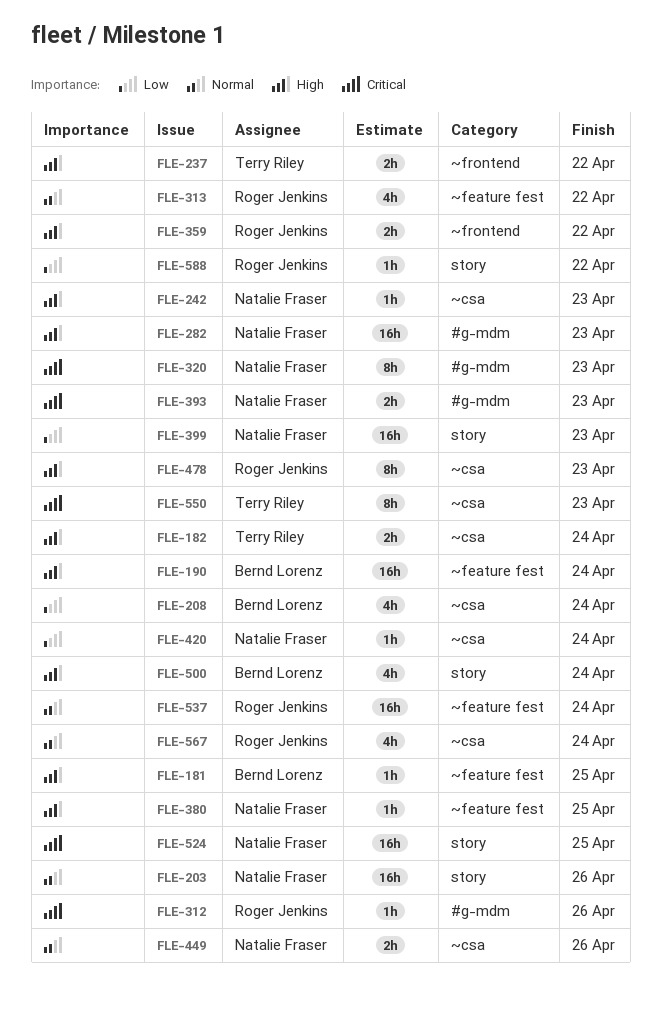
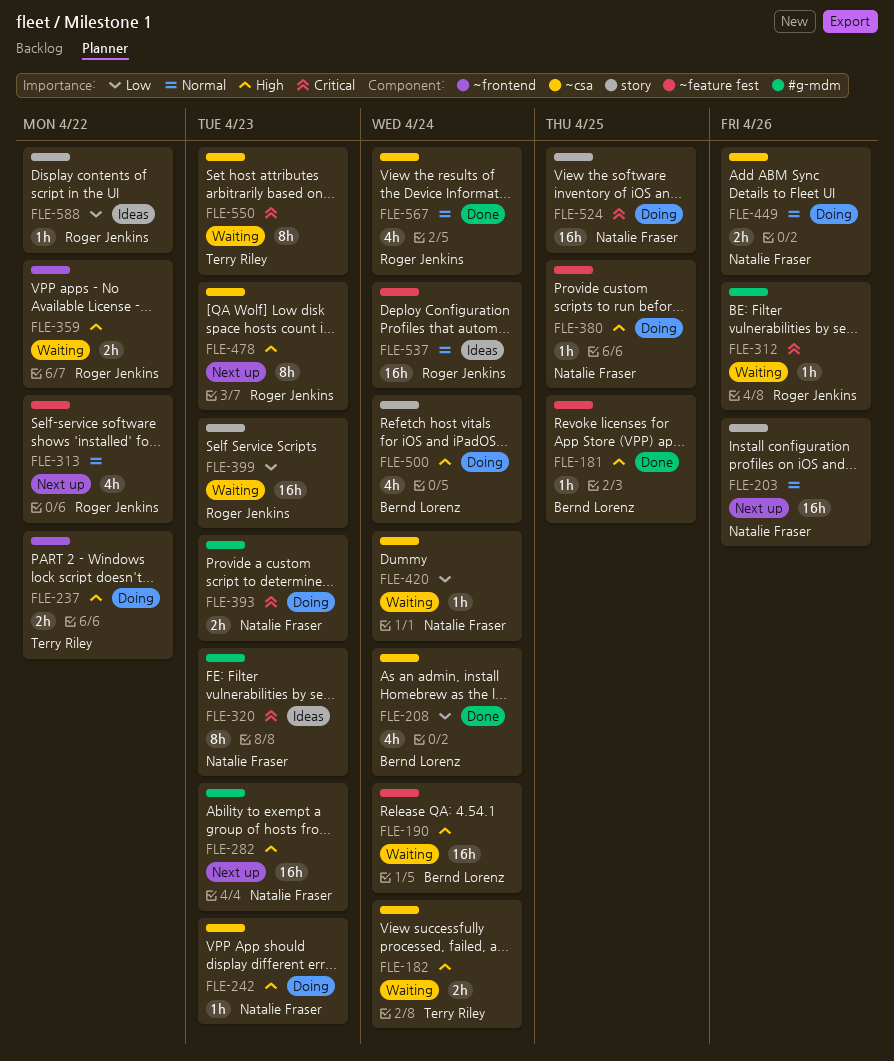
FLE-399, owner: Natalie Fraser -> Roger Jenkins

